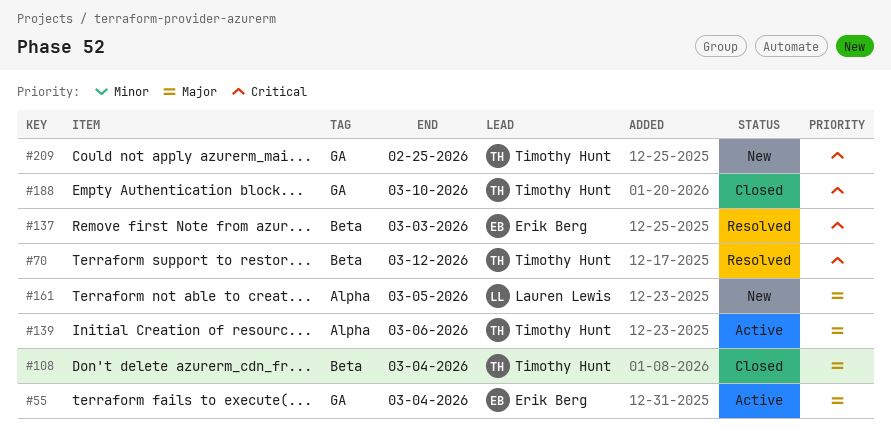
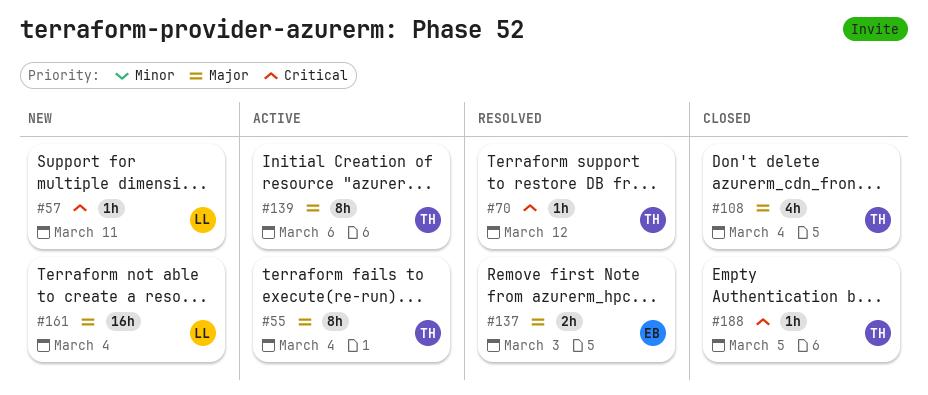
#55, owner: Erik Berg -> Timothy Hunt
#57: none -> present
#137, priority: Critical -> Major
#161, due: Mar 5 -> Mar 4
#188, due: Mar 10 -> Mar 5
#209: present -> none

